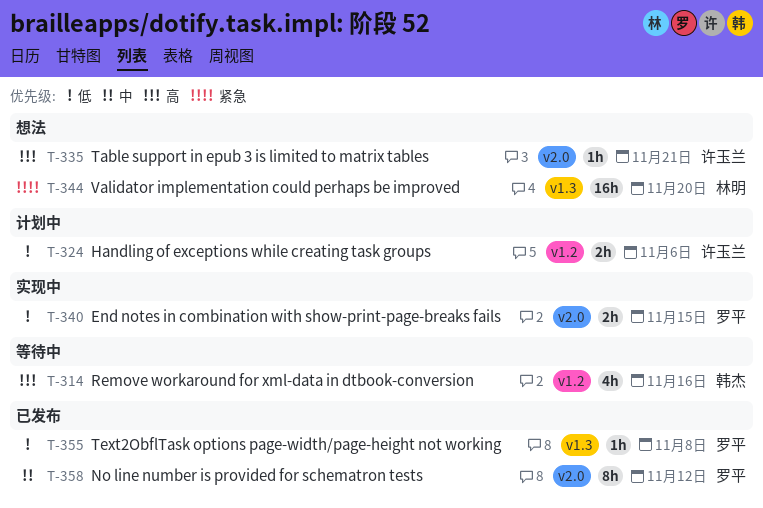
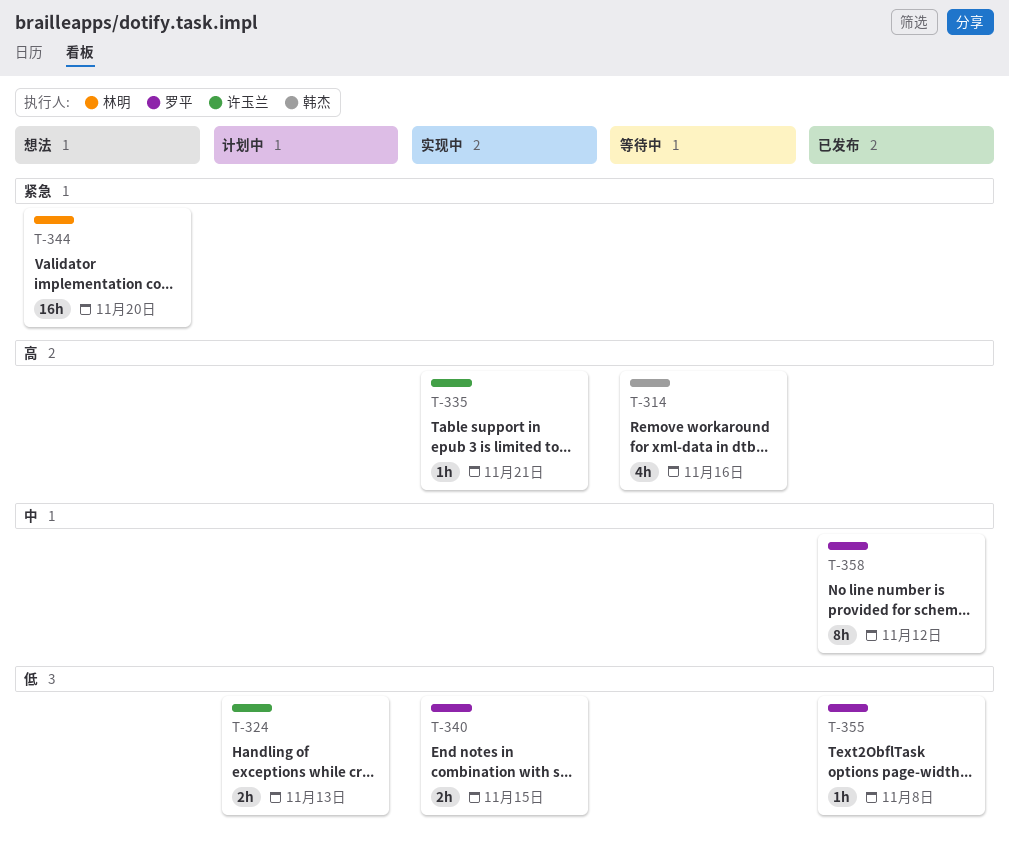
T-324, due: Nov 6 -> Nov 13
T-335, status: 想法 -> 实现中

